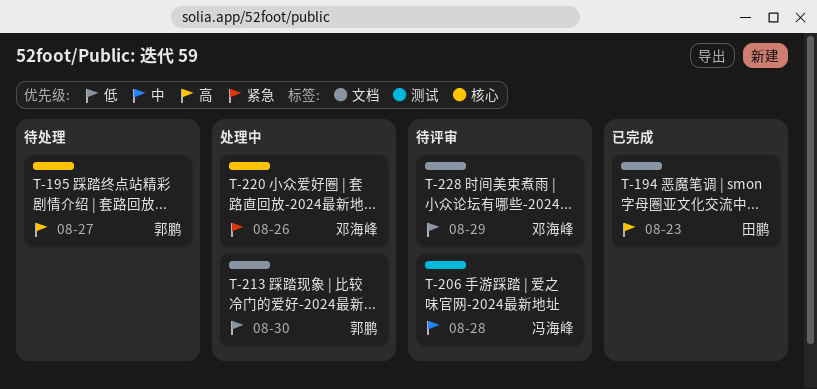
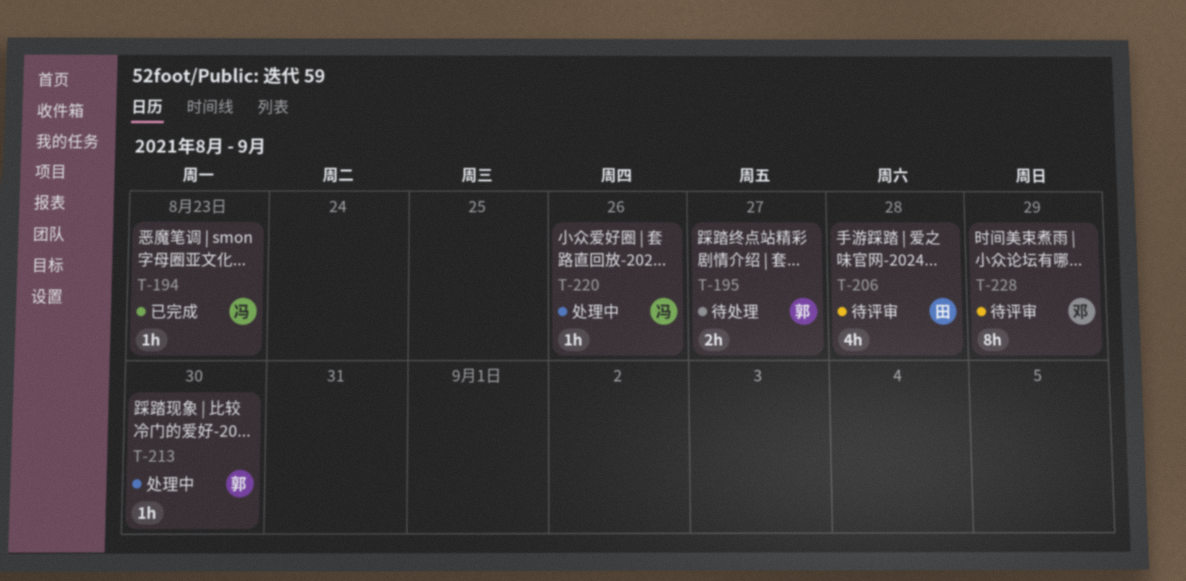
T-194, owner: 田鹏 -> 冯海峰
T-206, owner: 冯海峰 -> 田鹏
T-220, owner: 邓海峰 -> 冯海峰

